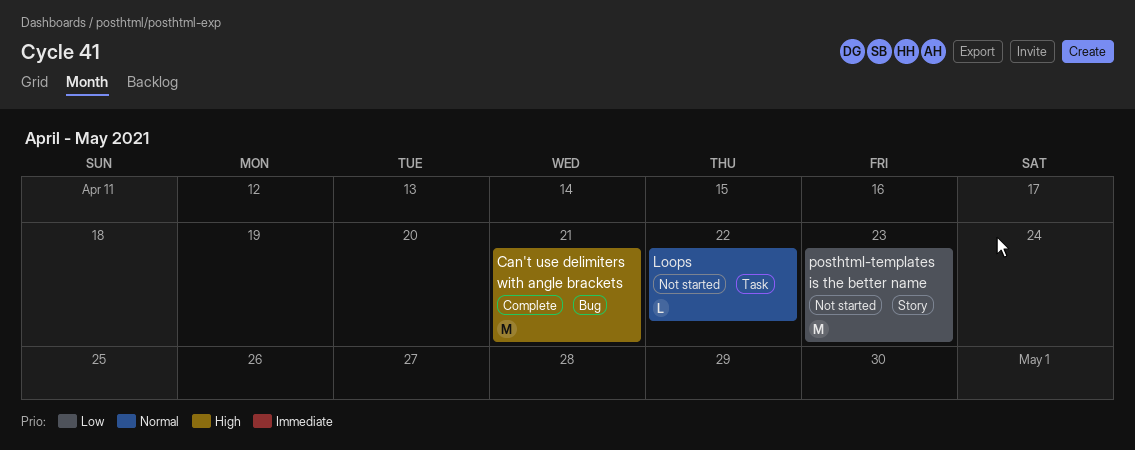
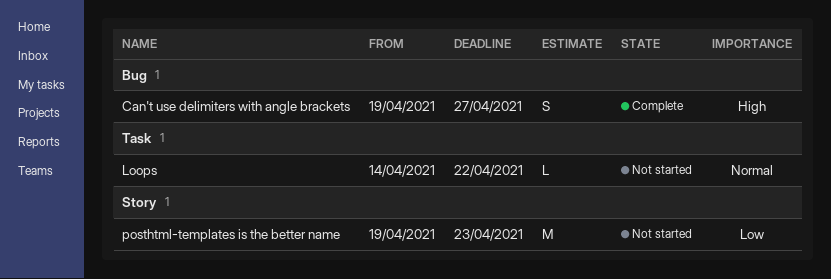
Can't use delimiters with angle brackets, estimate: M -> S
Can't use delimiters with angle brackets, due: Apr 21 -> Apr 27

